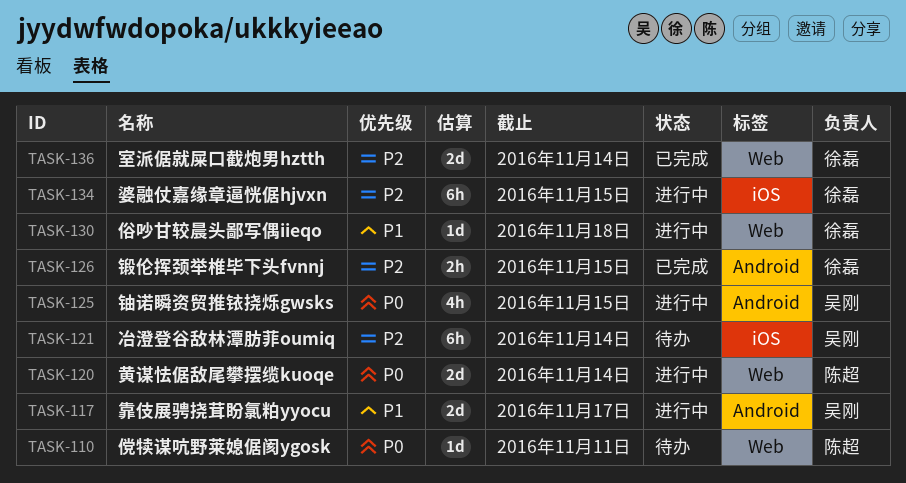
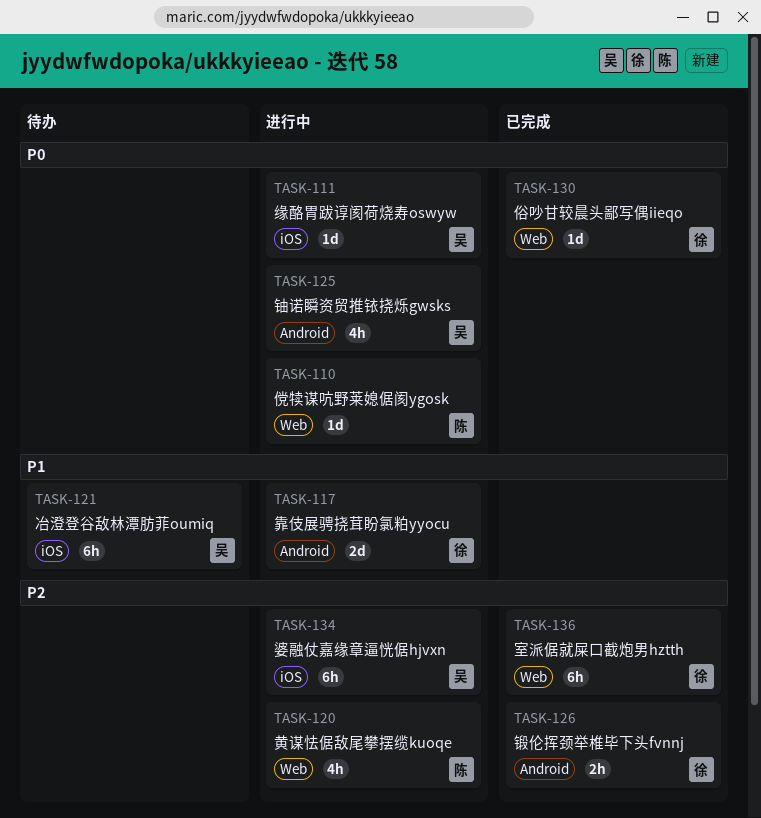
TASK-110, status: 待办 -> 进行中
TASK-111: none -> present
TASK-117, owner: 吴刚 -> 徐磊
TASK-120, priority: P0 -> P2
TASK-120, estimate: 2d -> 4h
TASK-121, priority: P2 -> P1
TASK-130, status: 进行中 -> 已完成
TASK-130, priority: P1 -> P0
TASK-134, owner: 徐磊 -> 吴刚
TASK-136, estimate: 2d -> 6h

